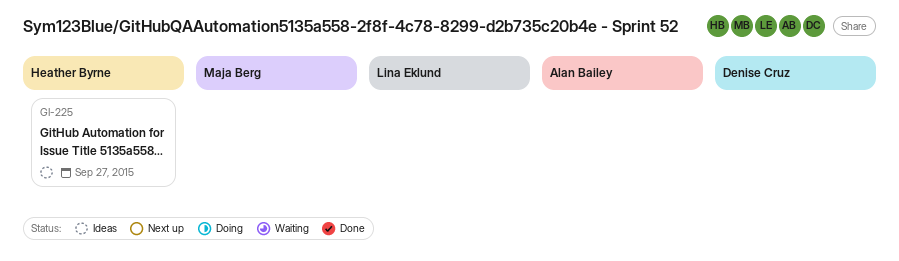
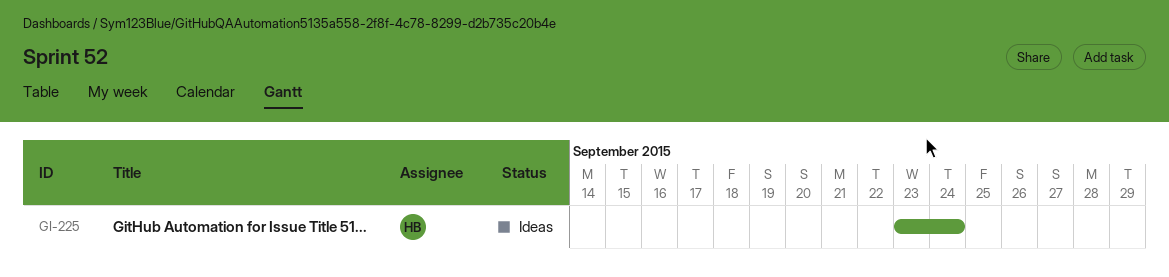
GI-225, due: Sep 27 -> Sep 24

